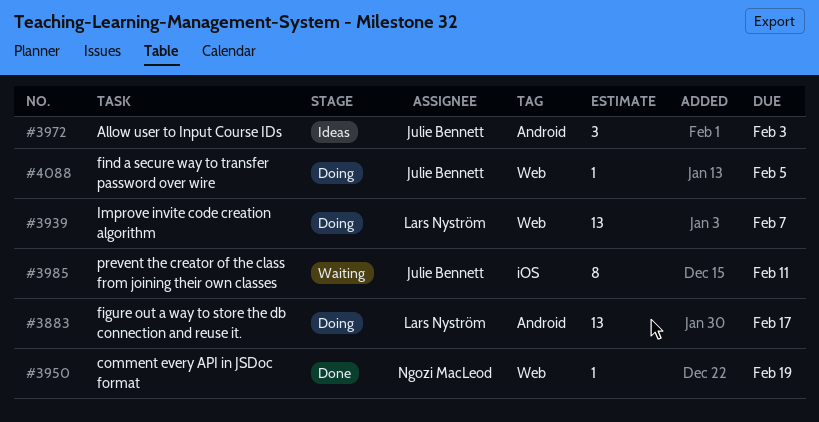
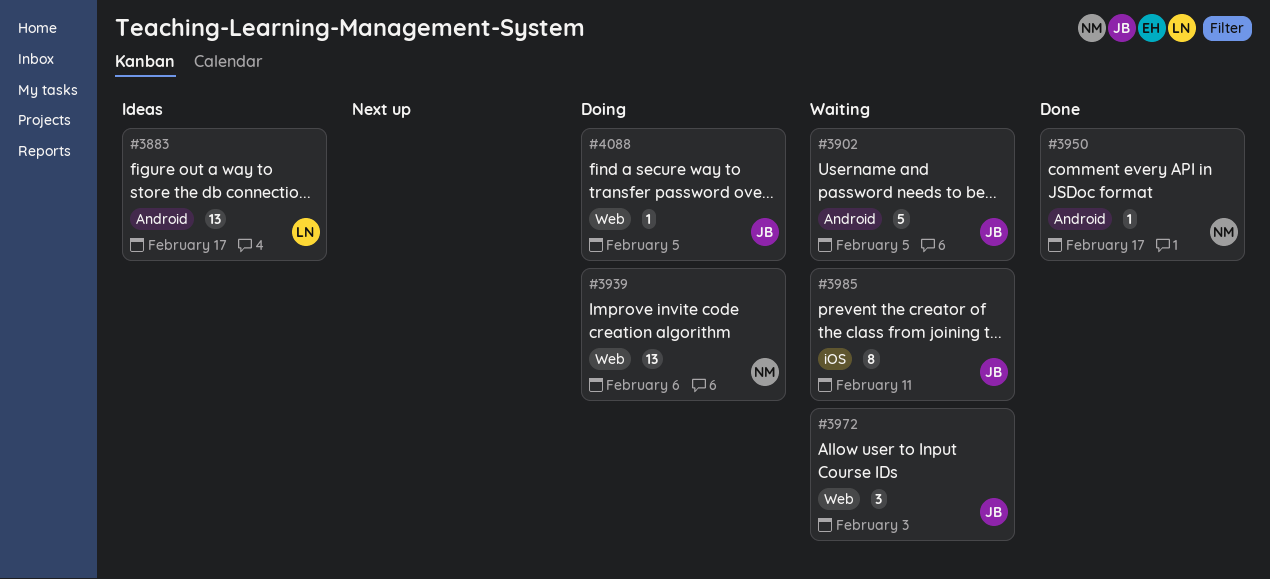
#3883, status: Doing -> Ideas
#3902: none -> present
#3939, owner: Lars Nyström -> Ngozi MacLeod
#3939, due: Feb 7 -> Feb 6
#3950, label: Web -> Android
#3950, due: Feb 19 -> Feb 17
#3972, status: Ideas -> Waiting
#3972, label: Android -> Web

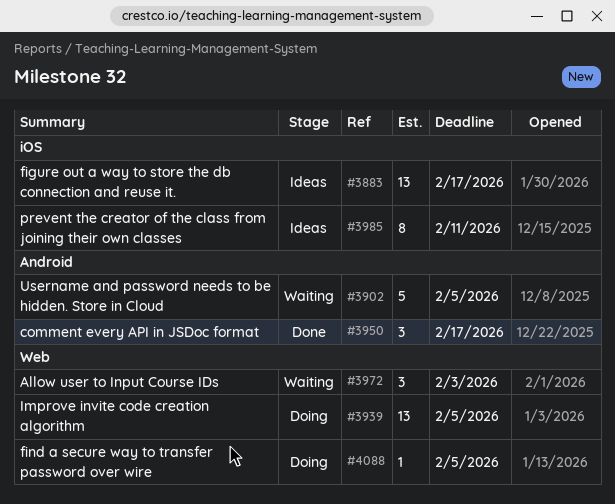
#3883, label: Android -> iOS
#3939, due: Feb 6 -> Feb 5
#3950, estimate: 1 -> 3
#3985, status: Waiting -> Ideas

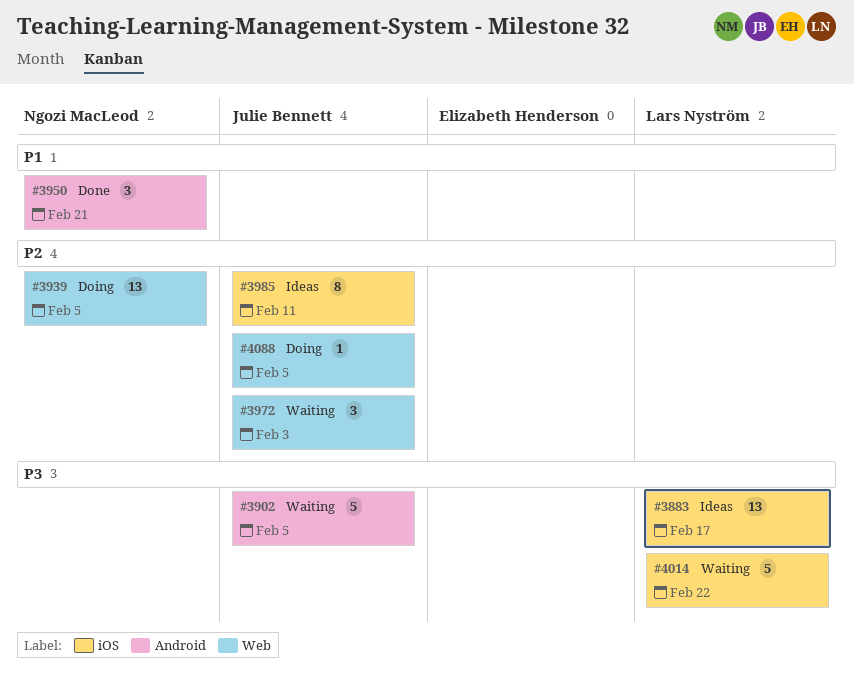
#3950, due: Feb 17 -> Feb 21
#4014: none -> present

